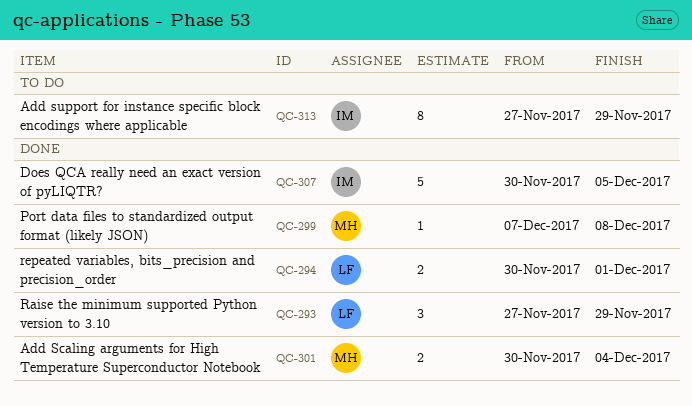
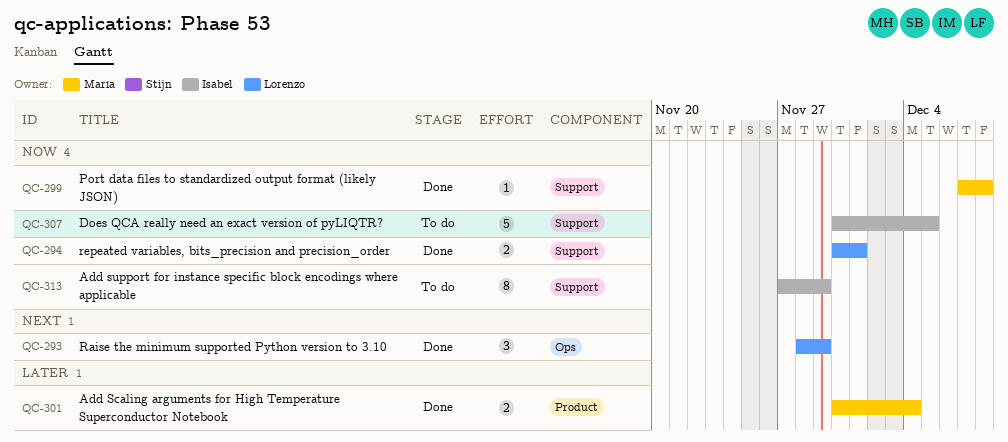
QC-293, start: Nov 27 -> Nov 28
QC-307, status: Done -> To do

